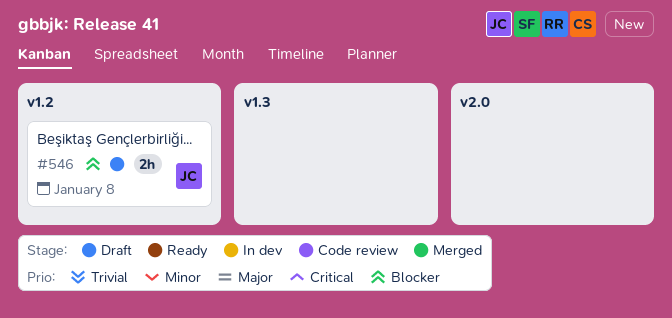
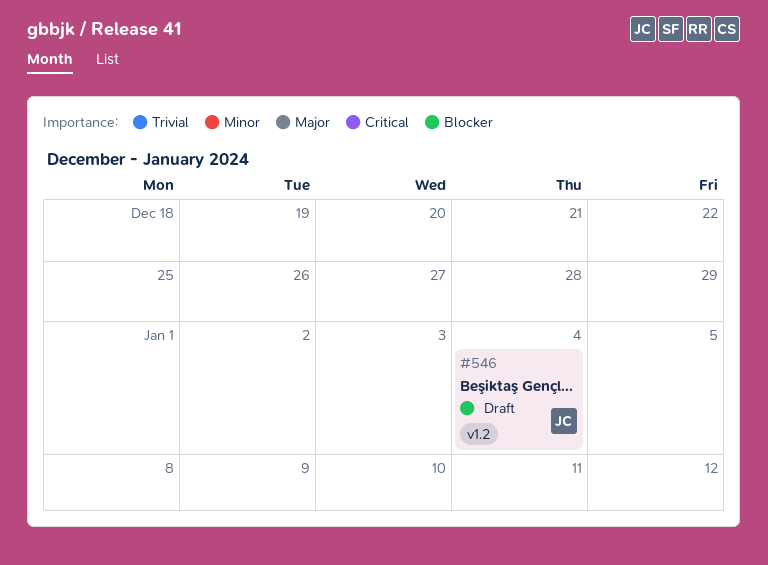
#546, due: Jan 8 -> Jan 4

